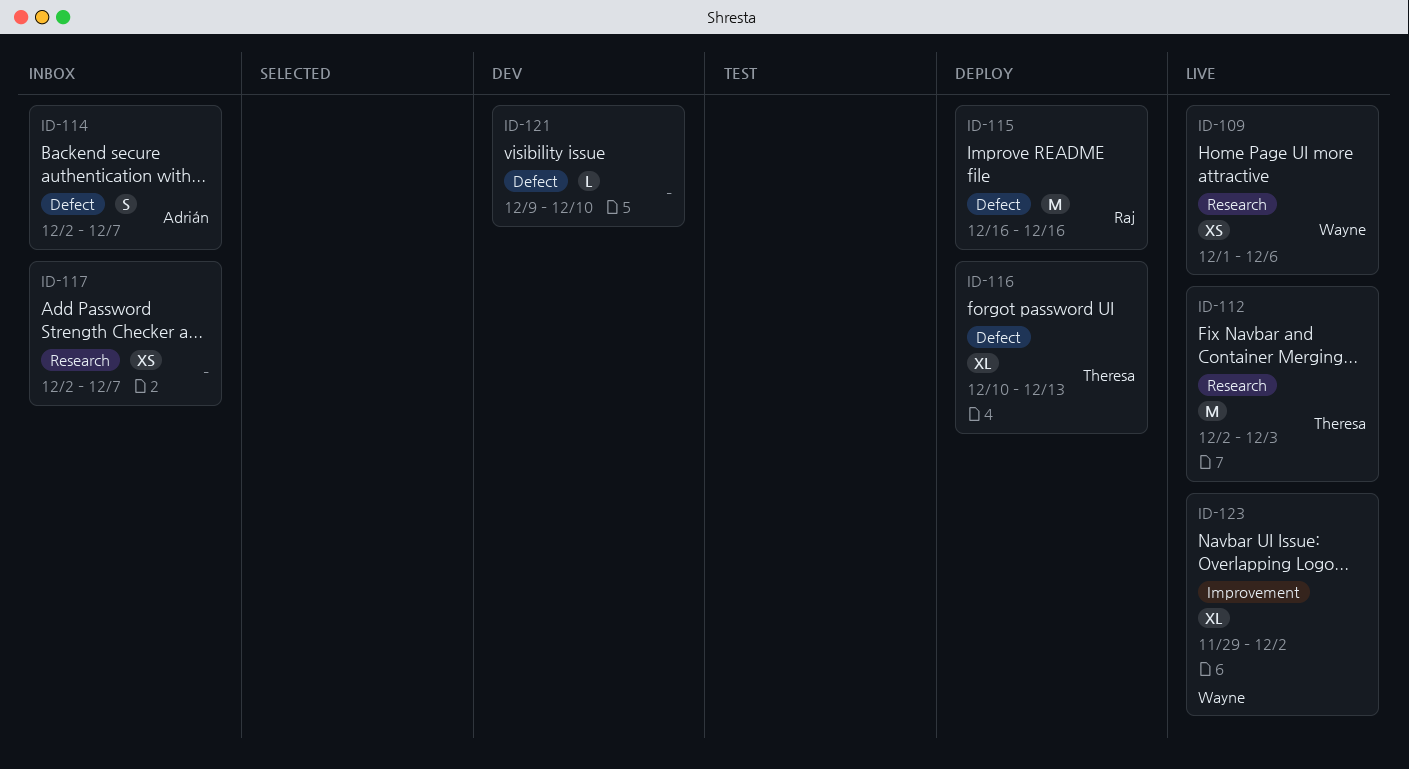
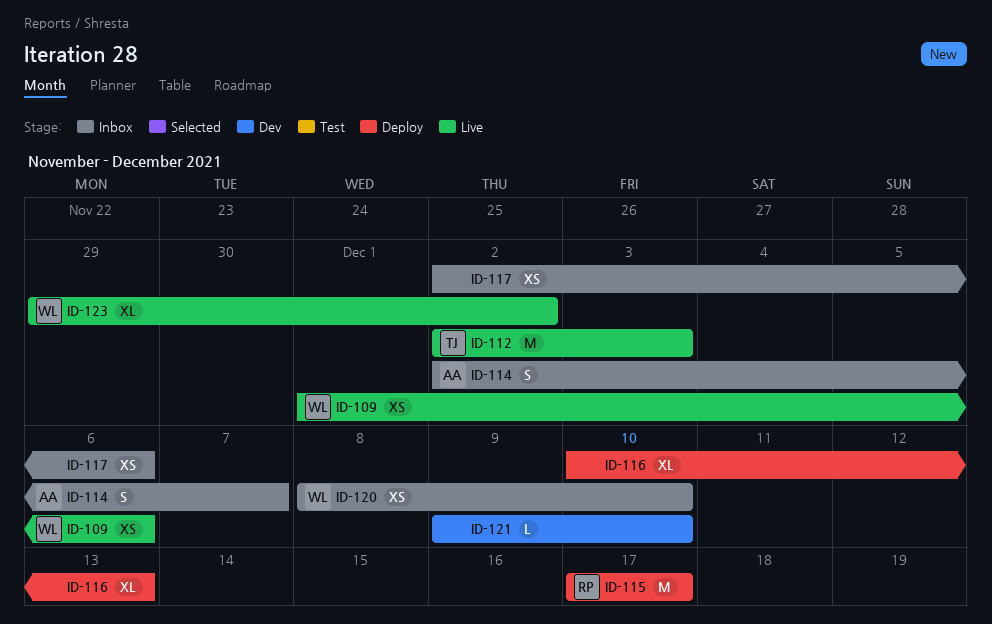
ID-115, start: Dec 16 -> Dec 17
ID-115, due: Dec 16 -> Dec 17
ID-116, owner: Theresa -> none
ID-117, due: Dec 7 -> Dec 6
ID-120: none -> present

